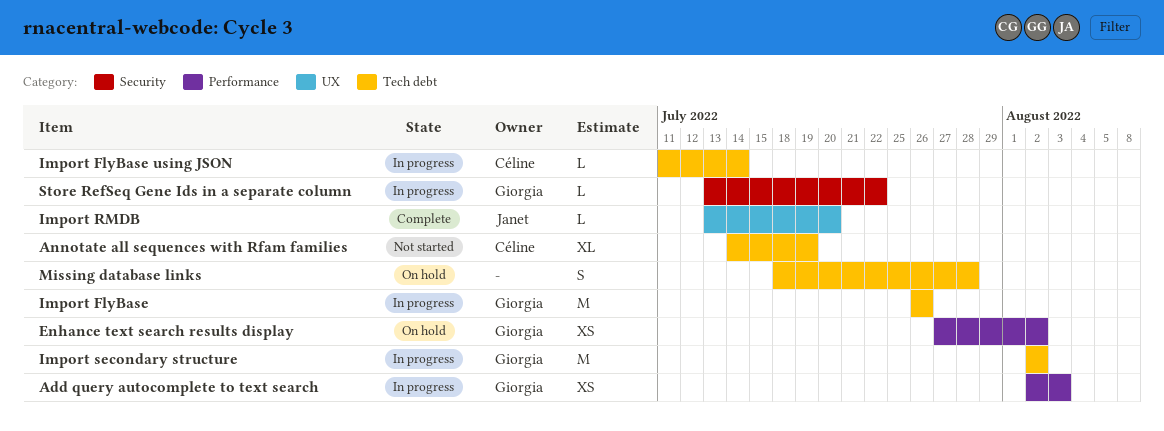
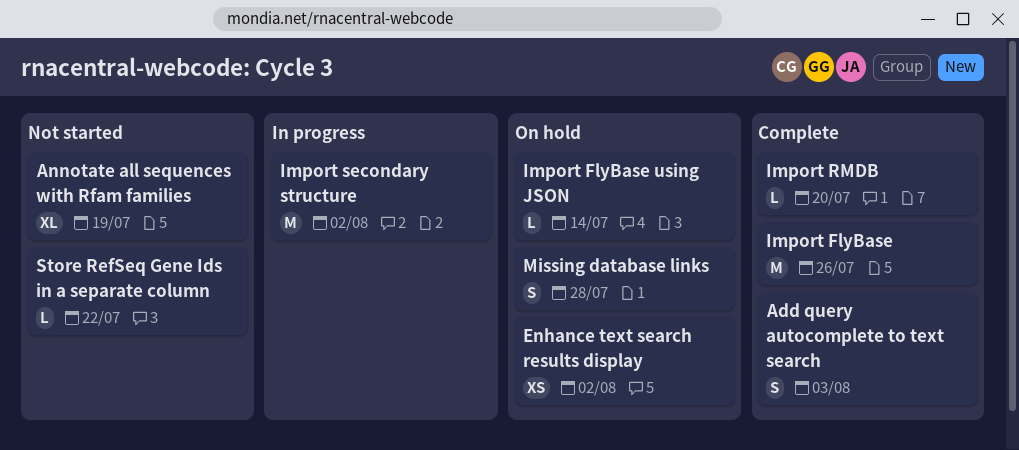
Add query autocomplete to text search, status: In progress -> Complete
Add query autocomplete to text search, estimate: XS -> S
Import FlyBase, status: In progress -> Complete
Import FlyBase using JSON, status: In progress -> On hold
Store RefSeq Gene Ids in a separate column, status: In progress -> Not started

